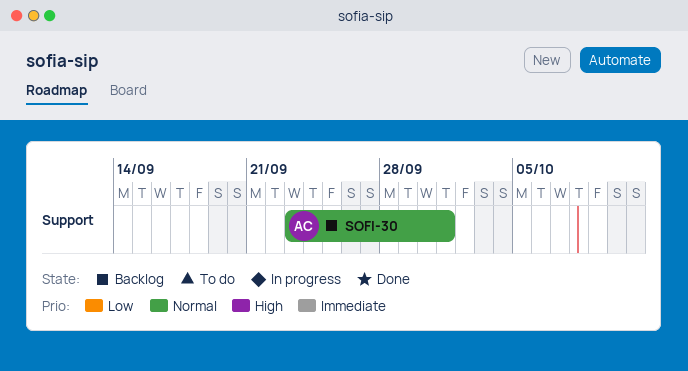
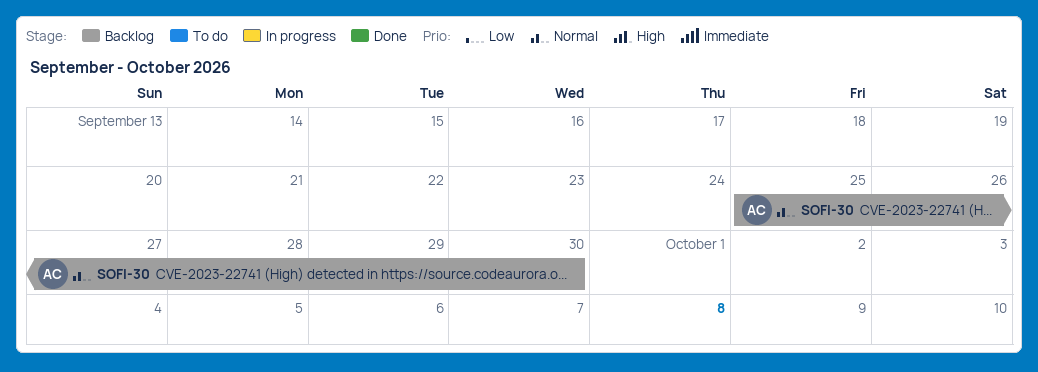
SOFI-30, start: Sep 23 -> Sep 25
SOFI-30, due: Oct 1 -> Sep 30

